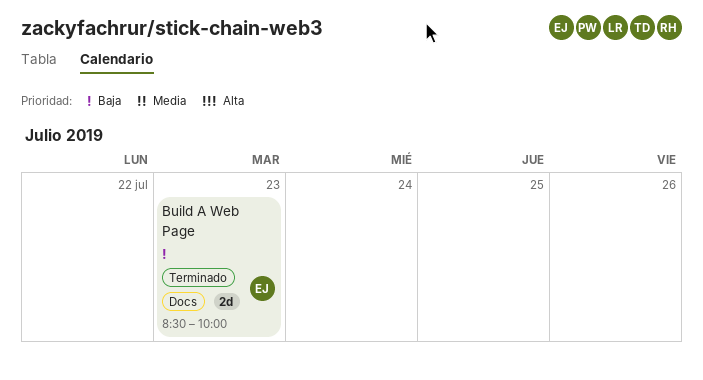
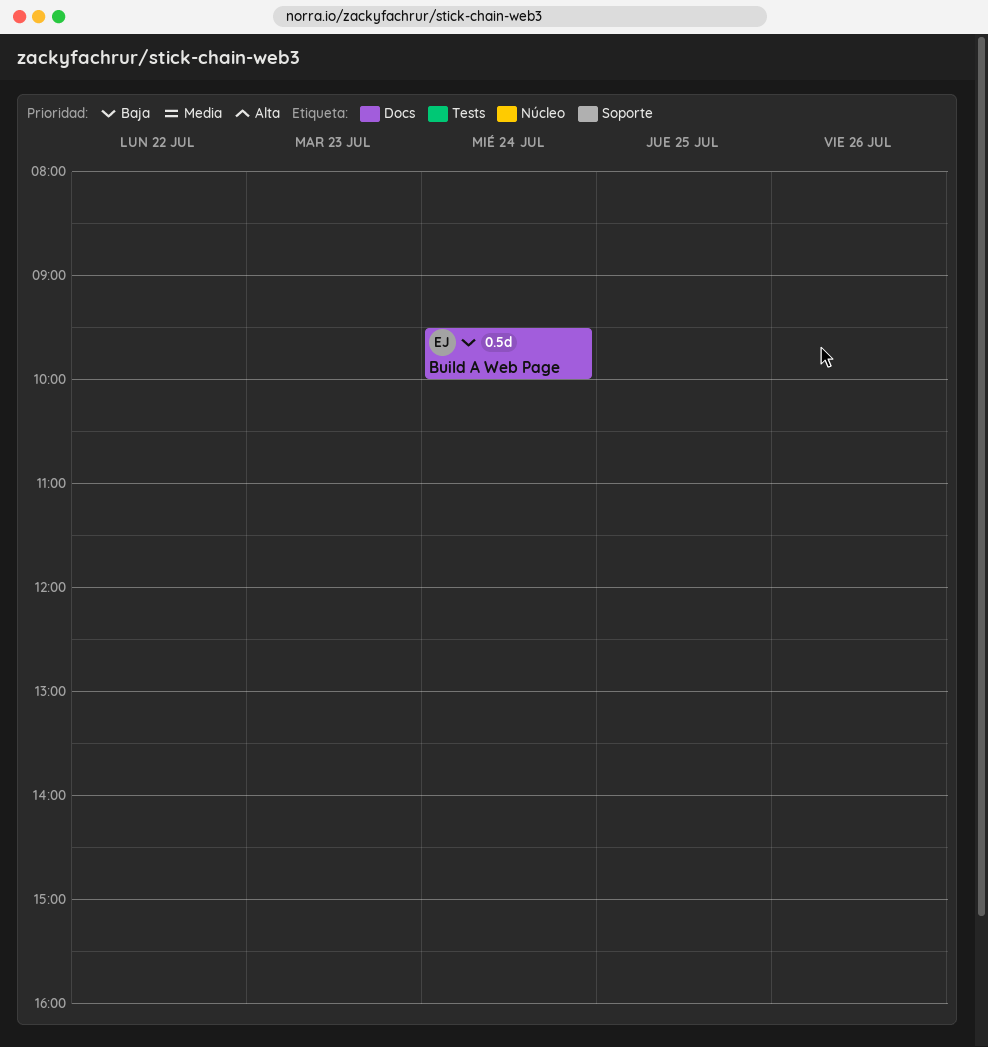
Build A Web Page, estimate: 2d -> 0.5d
Build A Web Page, day: Jul 23 -> Jul 24
Build A Web Page, begins: 08:30 -> 09:30

